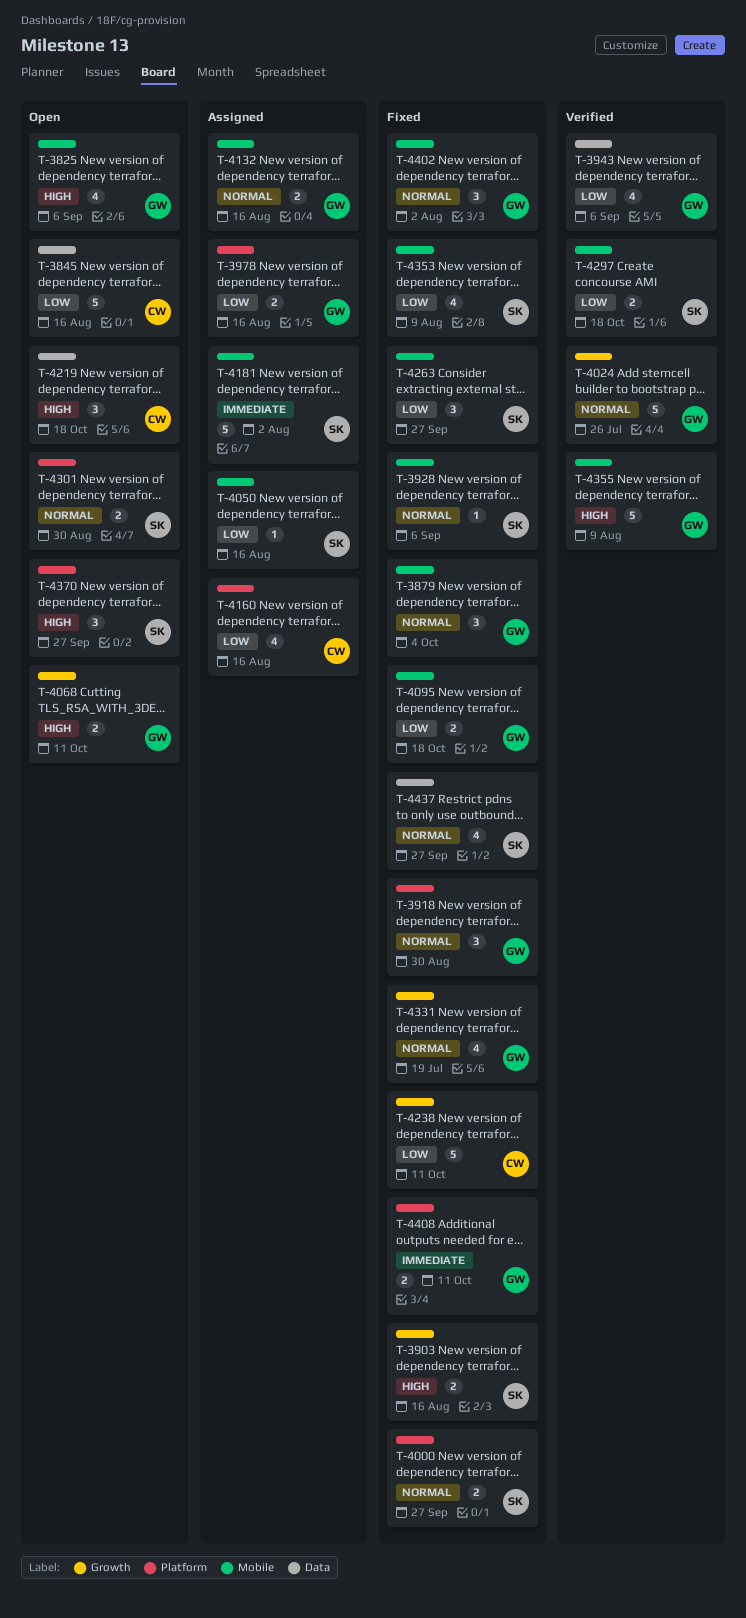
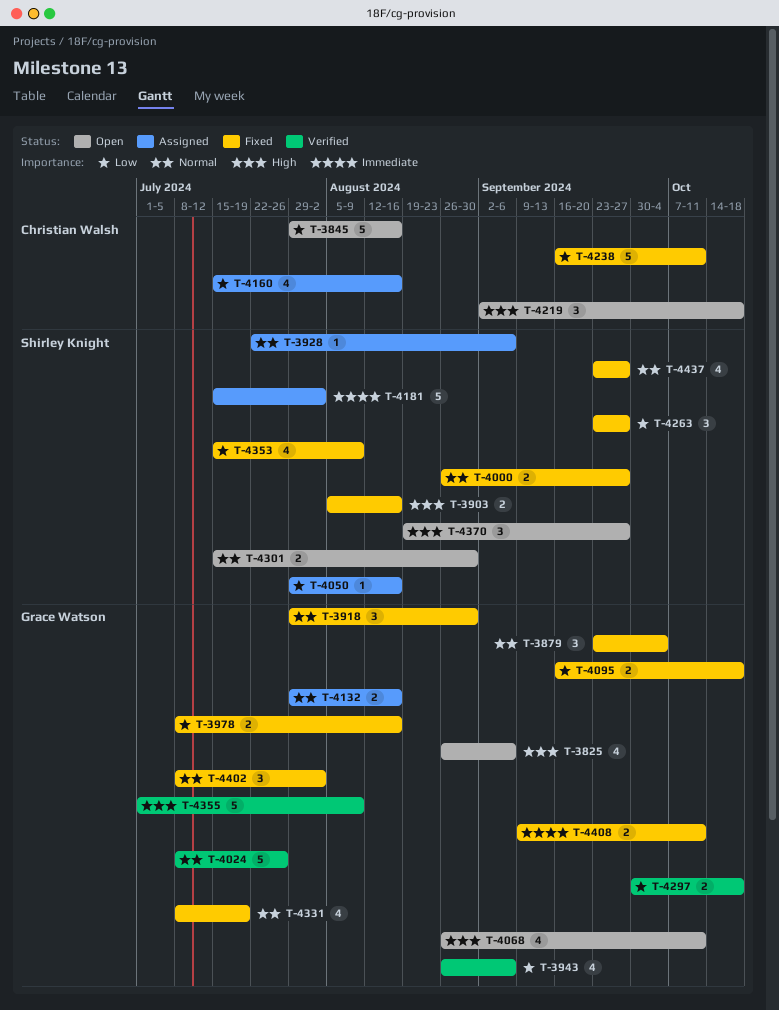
T-3928, status: Fixed -> Assigned
T-3978, status: Assigned -> Fixed
T-4068, estimate: 2 -> 4
T-4297, owner: Shirley Knight -> Grace Watson

